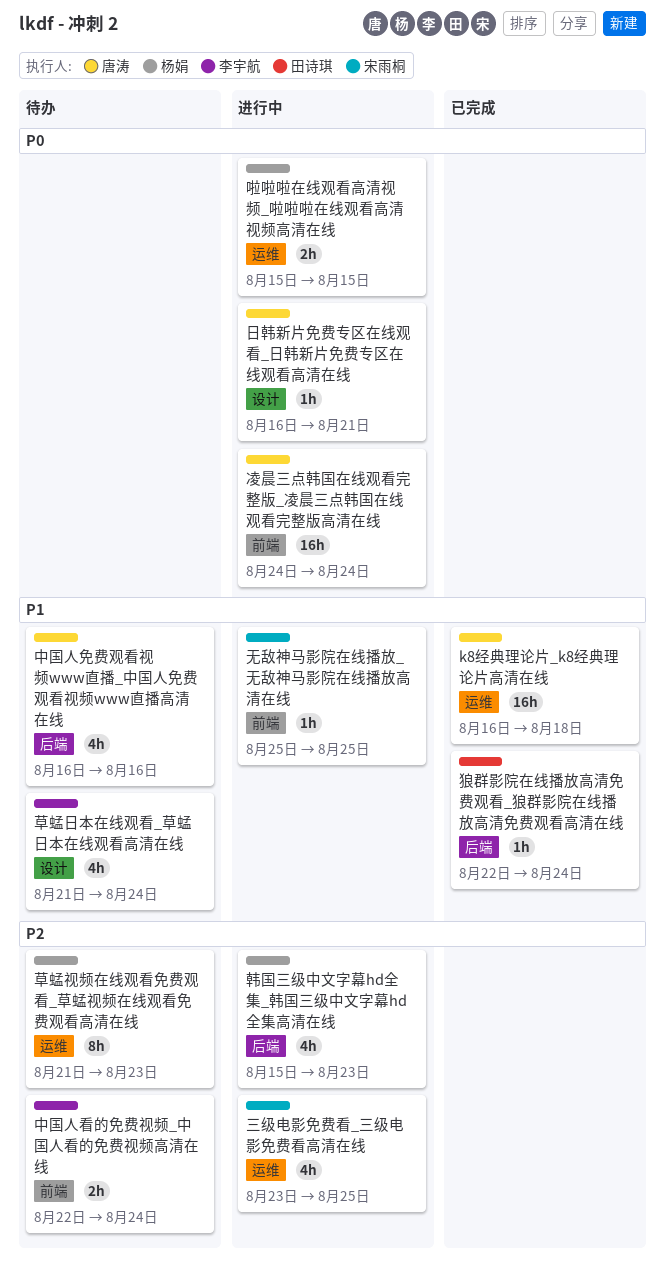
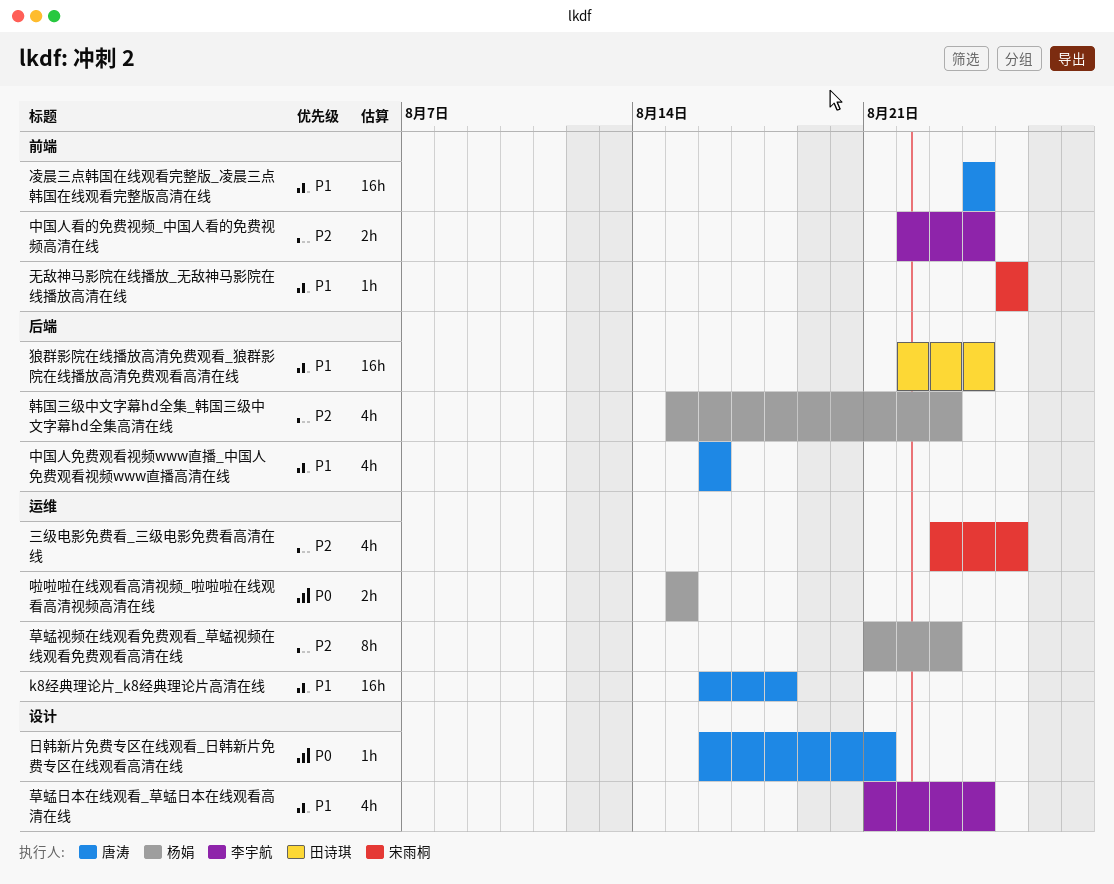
凌晨三点韩国在线观看完整版_凌晨三点韩国在线观看完整版高清在线, priority: P0 -> P1
狼群影院在线播放高清免费观看_狼群影院在线播放高清免费观看高清在线, estimate: 1h -> 16h

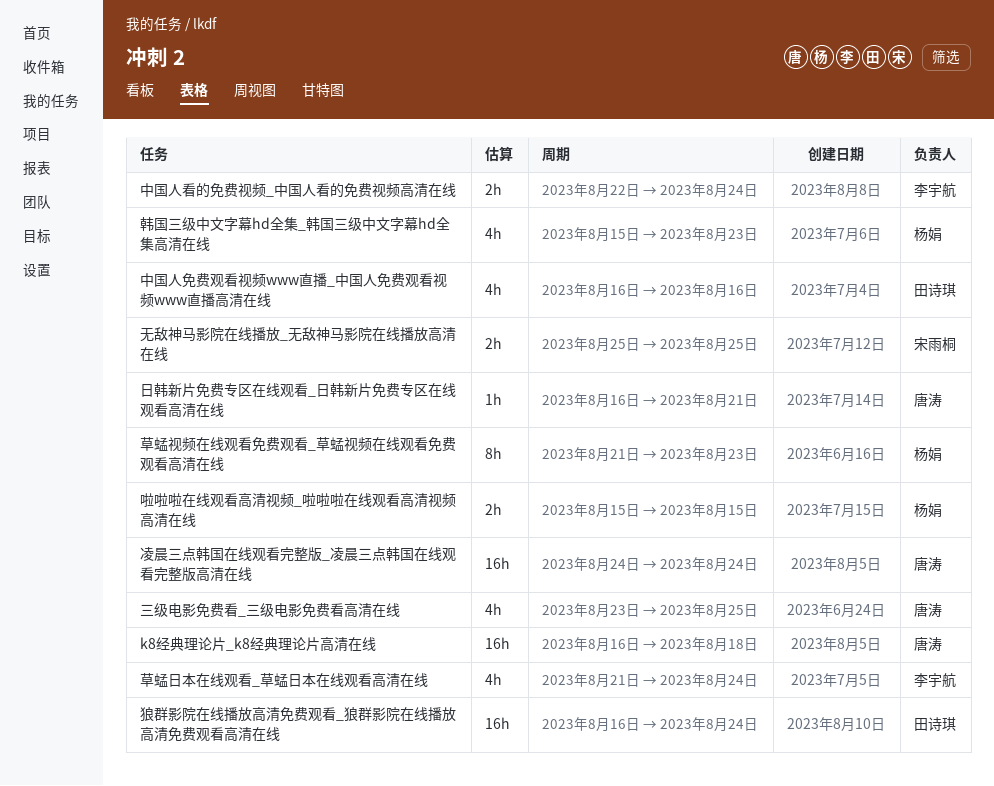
三级电影免费看_三级电影免费看高清在线, owner: 宋雨桐 -> 唐涛
中国人免费观看视频www直播_中国人免费观看视频www直播高清在线, owner: 唐涛 -> 田诗琪
无敌神马影院在线播放_无敌神马影院在线播放高清在线, estimate: 1h -> 2h
狼群影院在线播放高清免费观看_狼群影院在线播放高清免费观看高清在线, start: Aug 22 -> Aug 16

